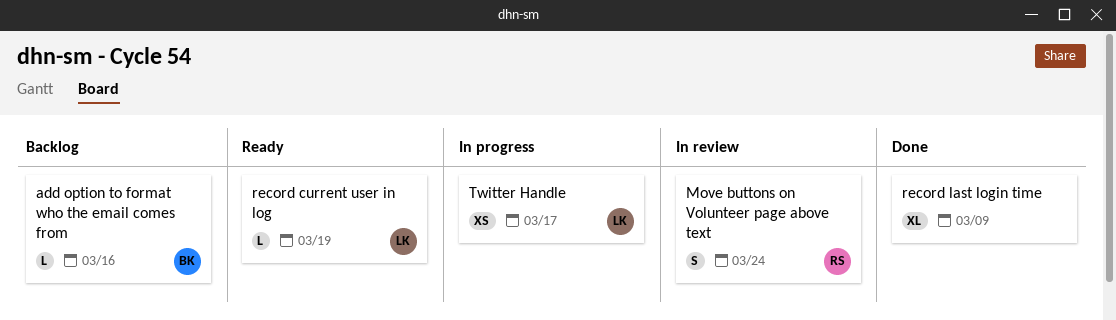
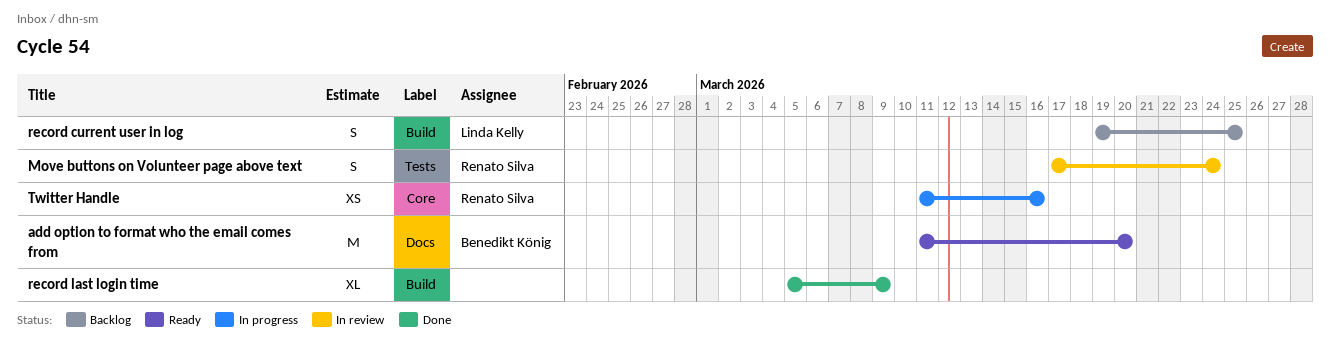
add option to format who the email comes from, status: Backlog -> Ready
add option to format who the email comes from, estimate: L -> M
add option to format who the email comes from, due: Mar 16 -> Mar 20
record current user in log, status: Ready -> Backlog
record current user in log, estimate: L -> S
record current user in log, due: Mar 19 -> Mar 25
Twitter Handle, owner: Linda Kelly -> Renato Silva
Twitter Handle, due: Mar 17 -> Mar 16

